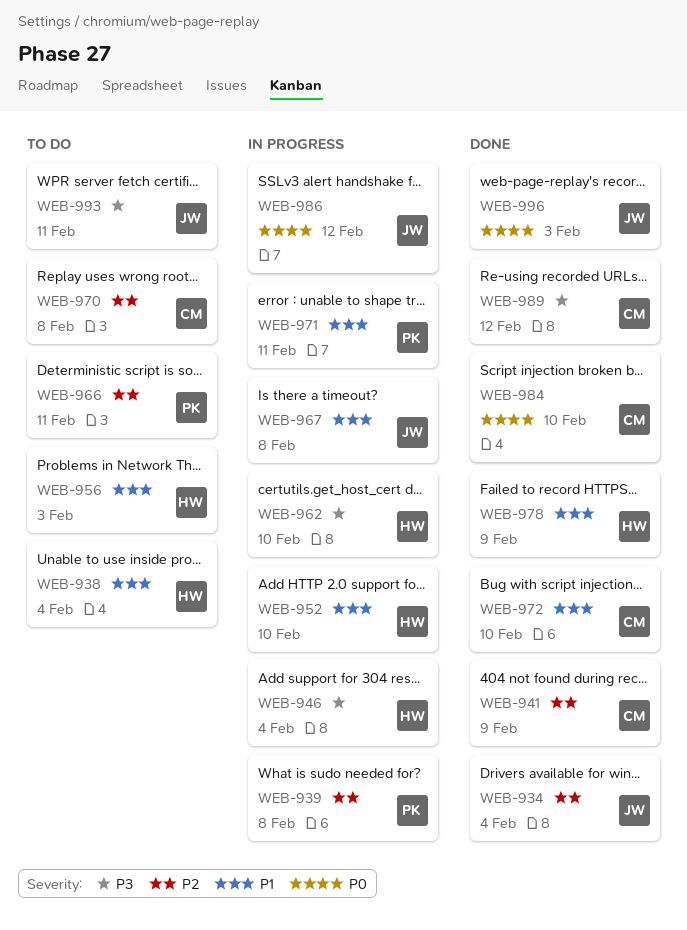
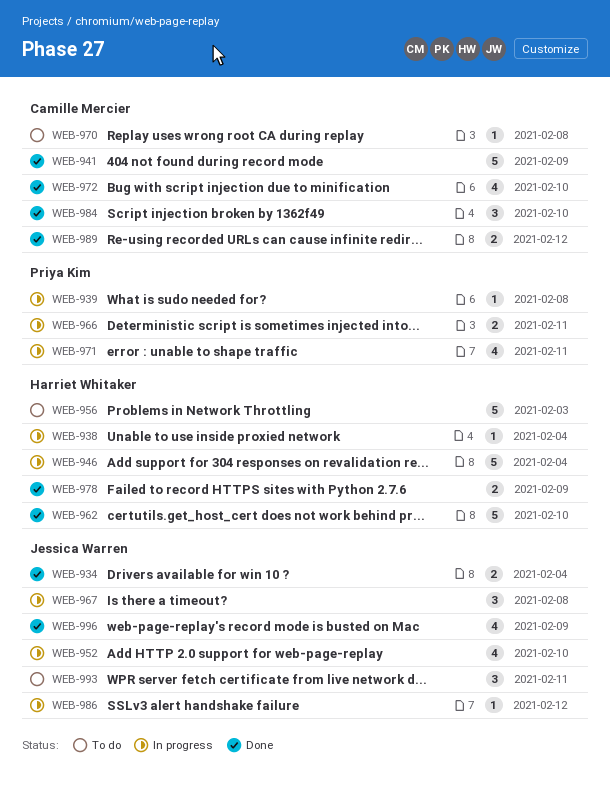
WEB-938, status: To do -> In progress
WEB-952, owner: Harriet Whitaker -> Jessica Warren
WEB-962, status: In progress -> Done
WEB-966, status: To do -> In progress
WEB-996, due: Feb 3 -> Feb 9

